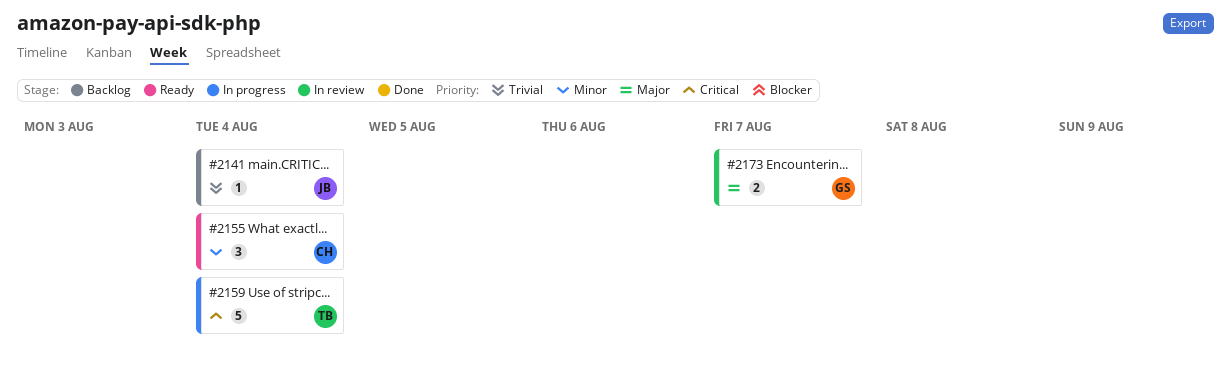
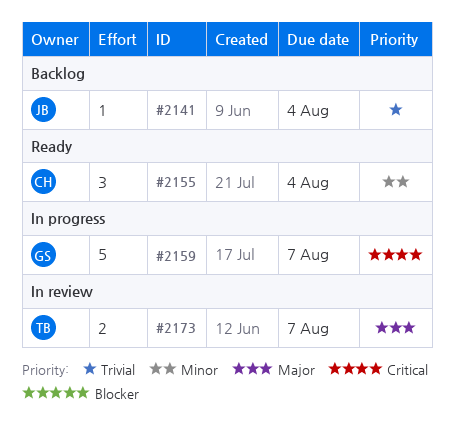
#2159, owner: TB -> GS
#2159, due: Aug 4 -> Aug 7
#2173, owner: GS -> TB

